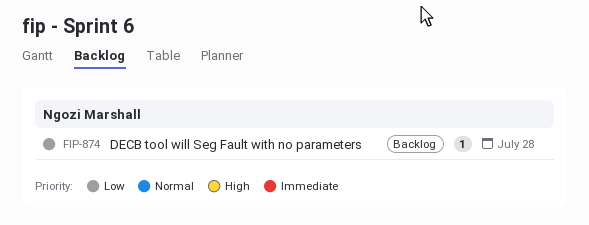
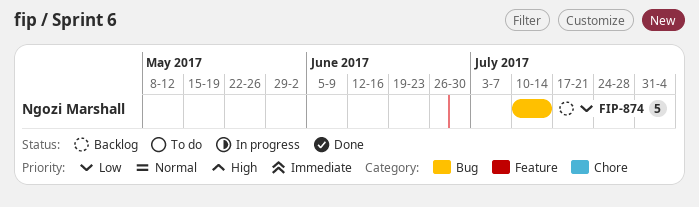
FIP-874, estimate: 1 -> 5
FIP-874, due: Jul 28 -> Jul 14

